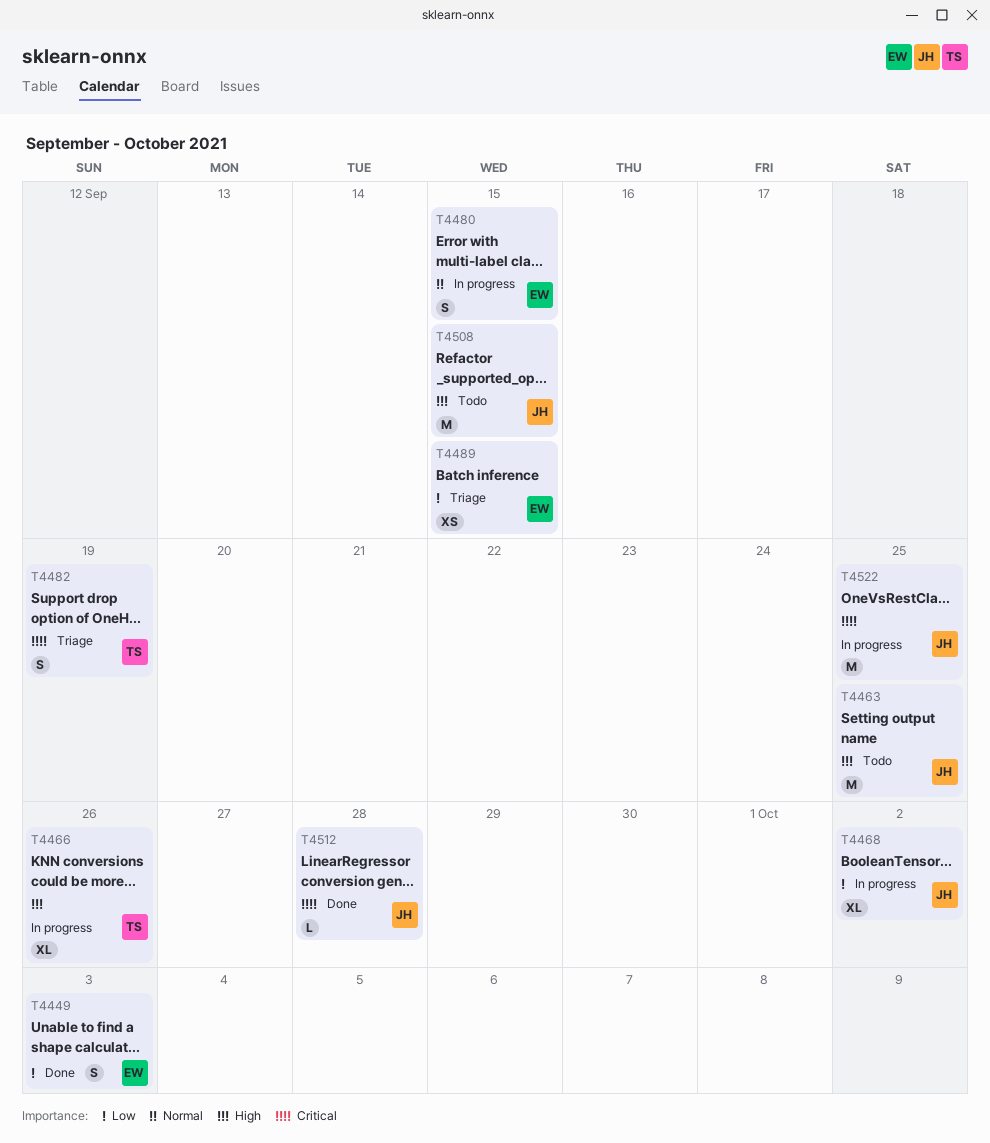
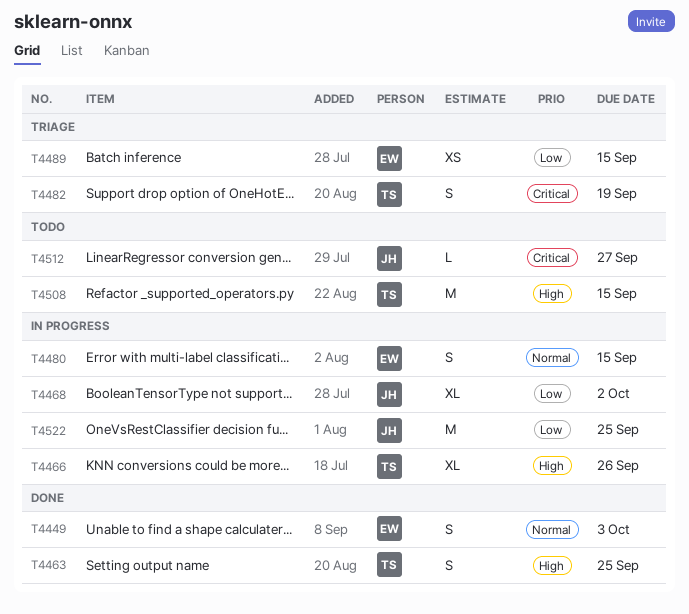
T4449, priority: Low -> Normal
T4463, status: Todo -> Done
T4463, owner: JH -> TS
T4463, estimate: M -> S
T4508, owner: JH -> TS
T4512, status: Done -> Todo
T4512, due: Sep 28 -> Sep 27
T4522, priority: Critical -> Low

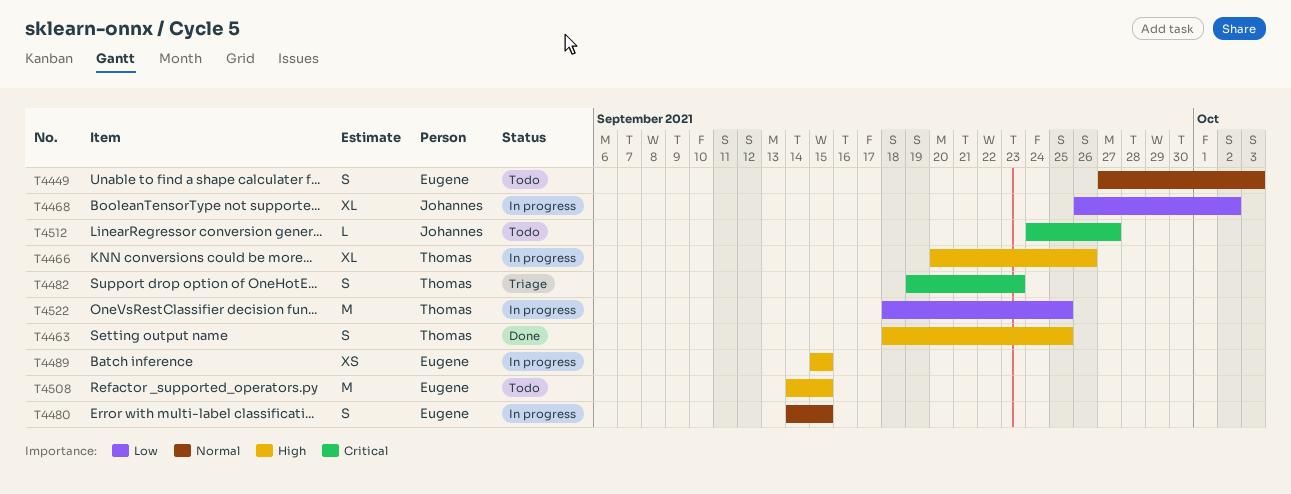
T4449, status: Done -> Todo
T4482, due: Sep 19 -> Sep 23
T4489, status: Triage -> In progress
T4489, priority: Low -> High
T4508, owner: Thomas -> Eugene
T4522, owner: Johannes -> Thomas

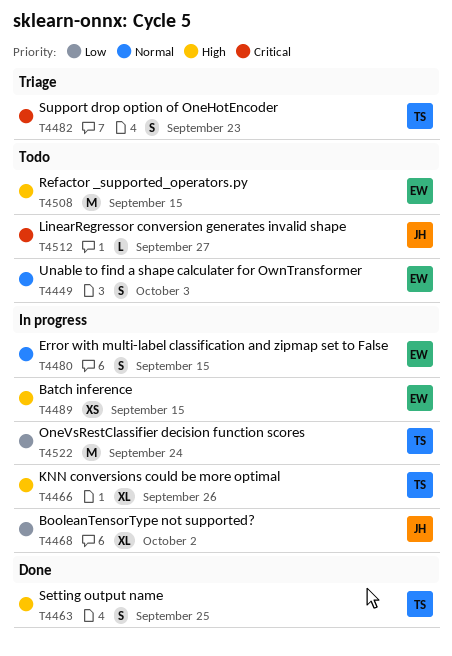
T4522, due: Sep 25 -> Sep 24

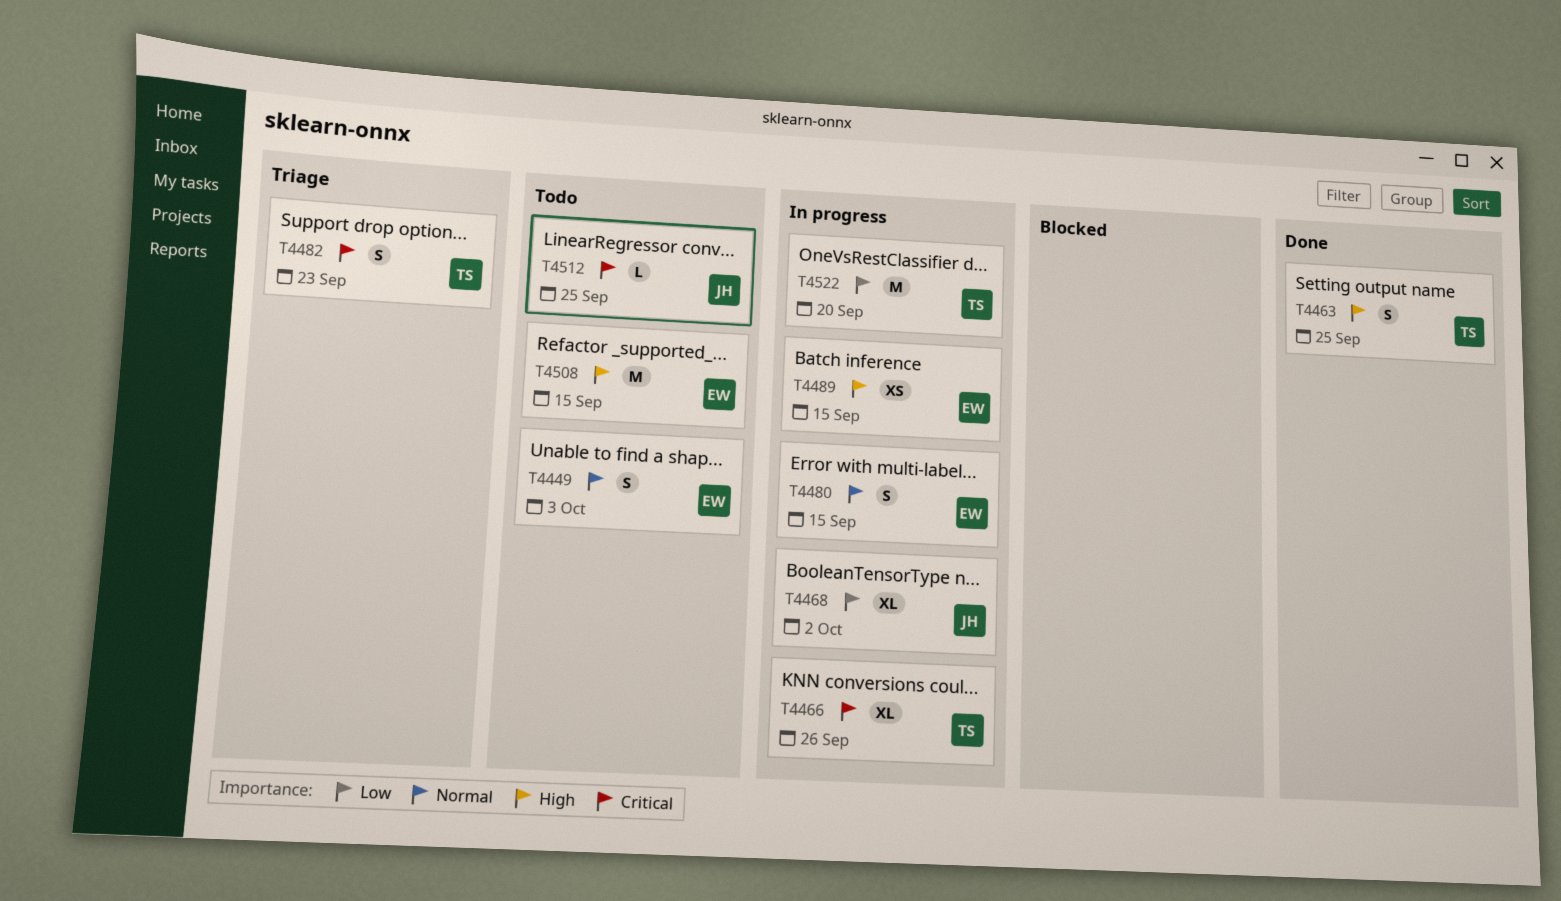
T4466, priority: High -> Critical
T4512, due: Sep 27 -> Sep 25
T4522, due: Sep 24 -> Sep 20

